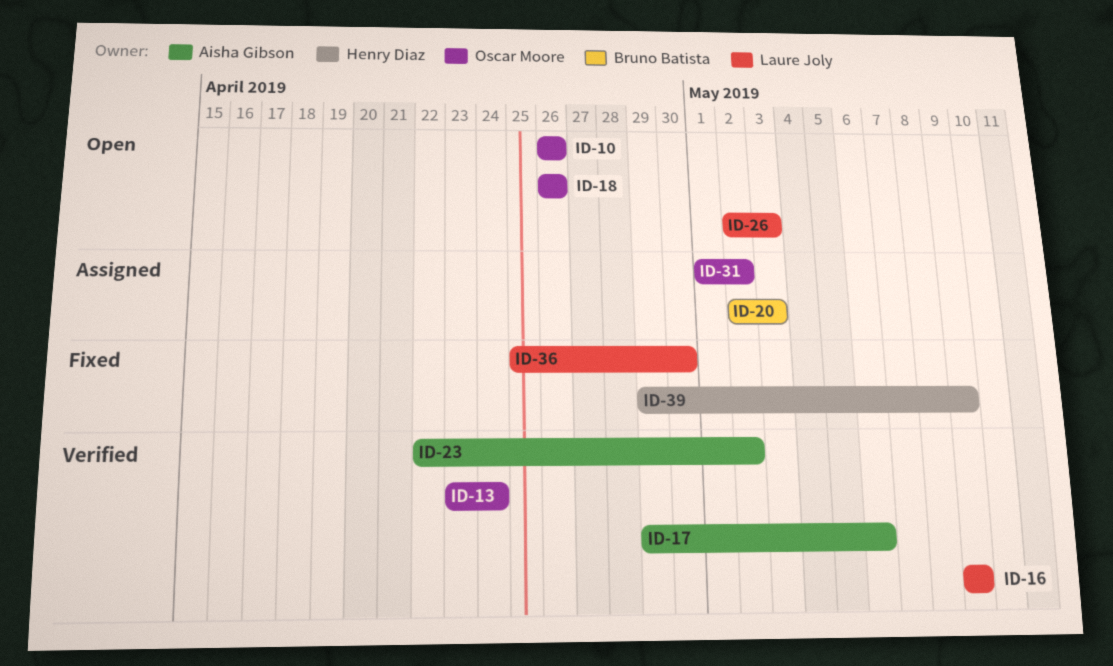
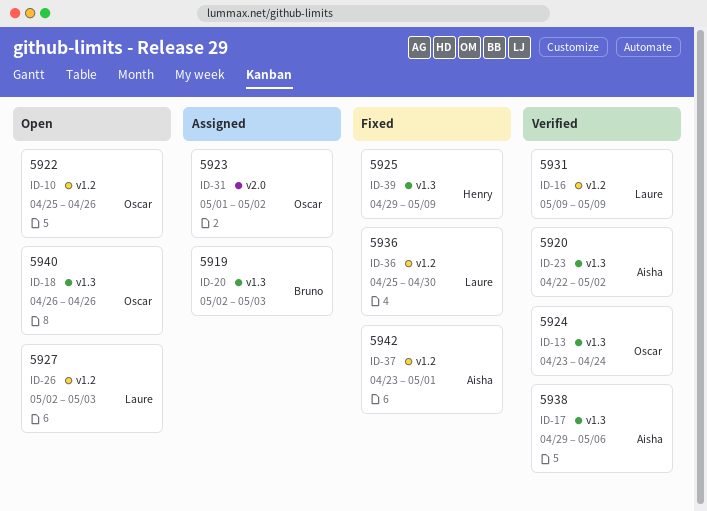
ID-10, start: Apr 26 -> Apr 25
ID-37: none -> present

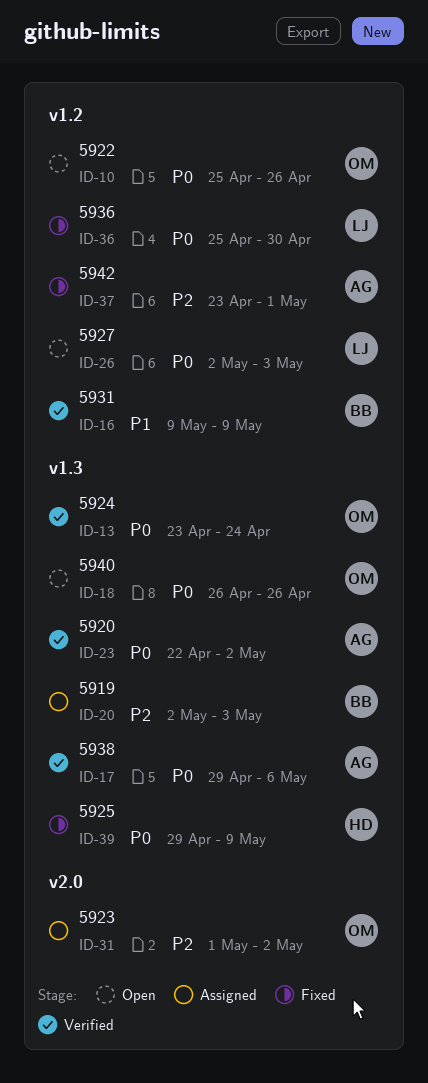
ID-16, owner: Laure -> Bruno

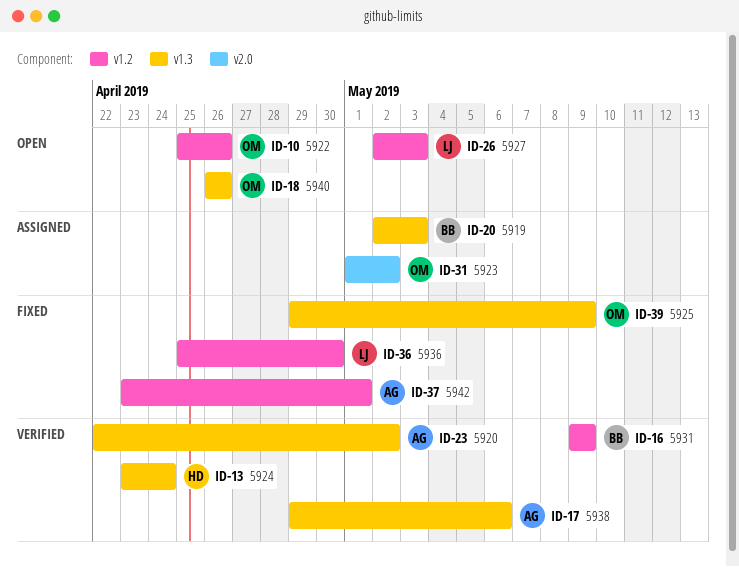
ID-13, owner: OM -> HD
ID-39, owner: HD -> OM

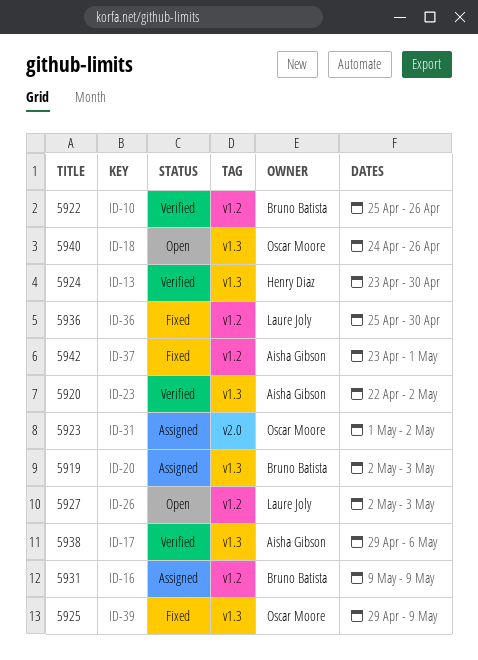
ID-10, status: Open -> Verified
ID-10, owner: Oscar Moore -> Bruno Batista
ID-13, due: Apr 24 -> Apr 30
ID-16, status: Verified -> Assigned
ID-18, start: Apr 26 -> Apr 24

